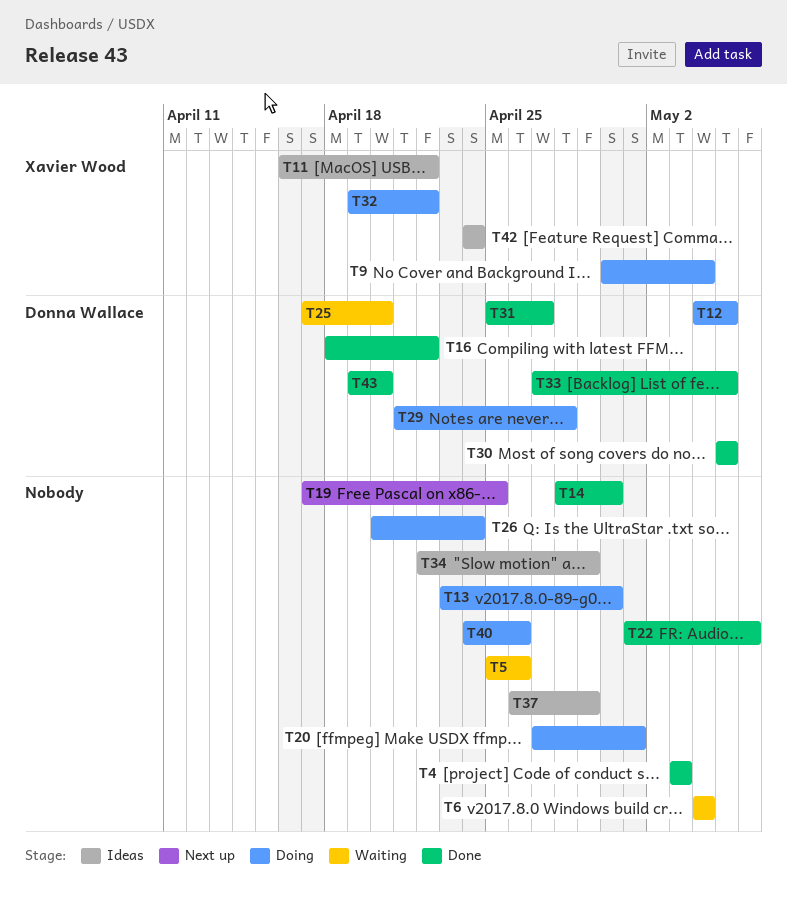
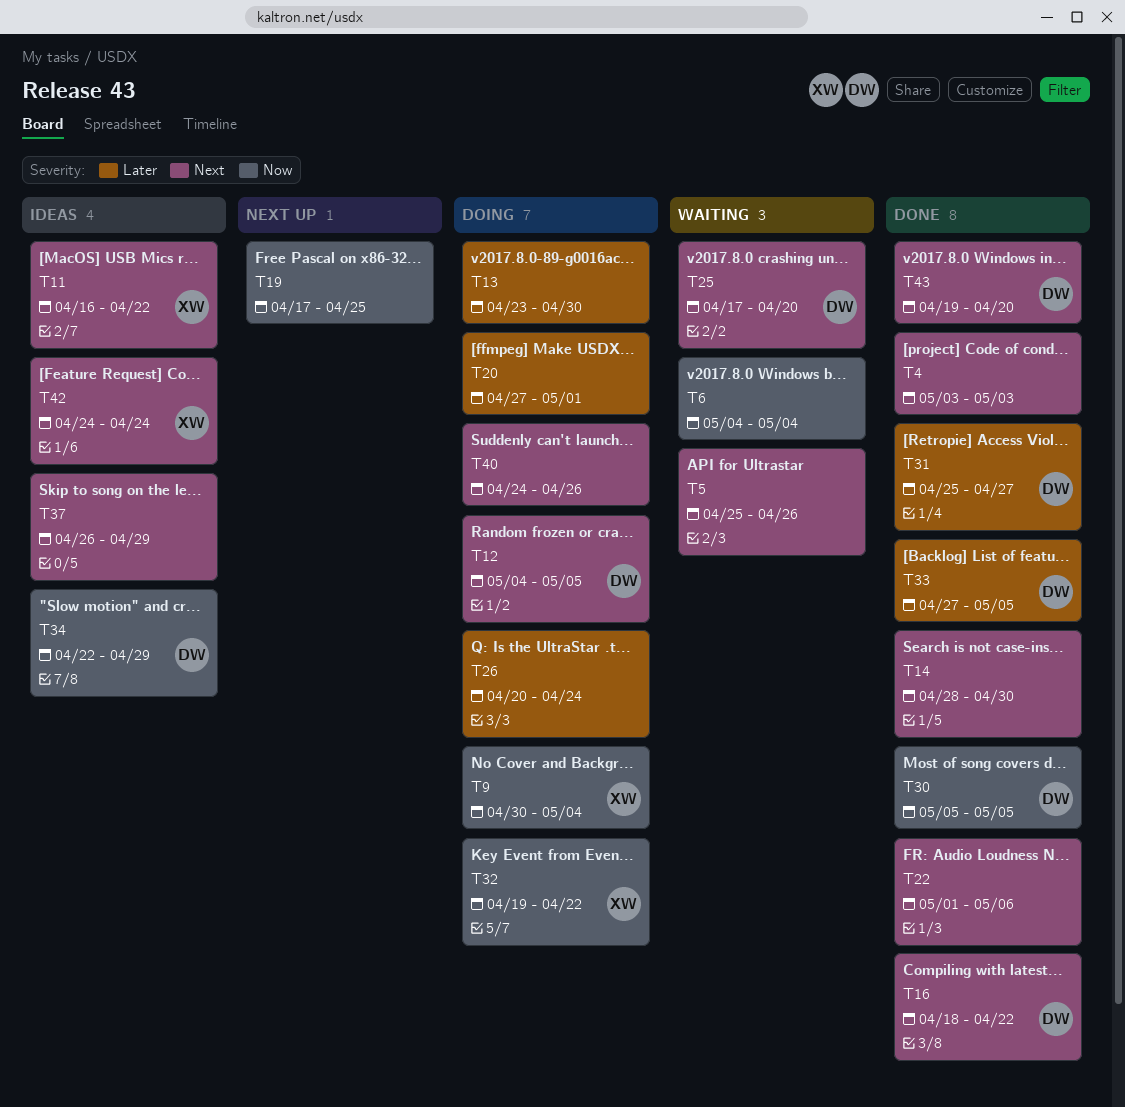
T29: present -> none
T34, owner: none -> Donna Wallace

